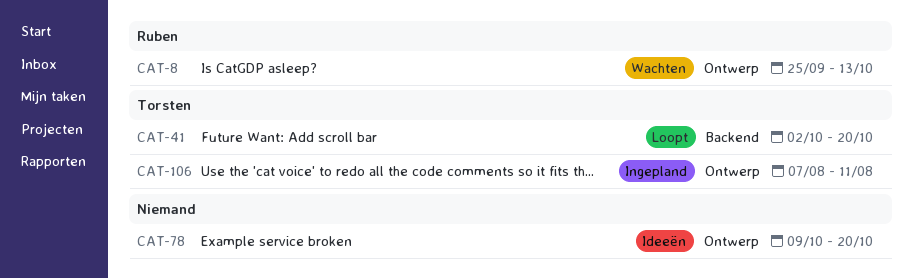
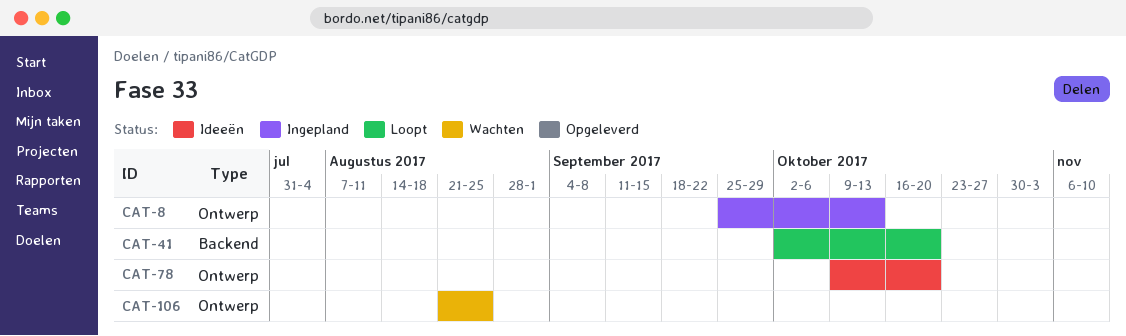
CAT-8, status: Wachten -> Ingepland
CAT-106, status: Ingepland -> Wachten
CAT-106, start: Aug 7 -> Aug 21
CAT-106, due: Aug 11 -> Aug 25

